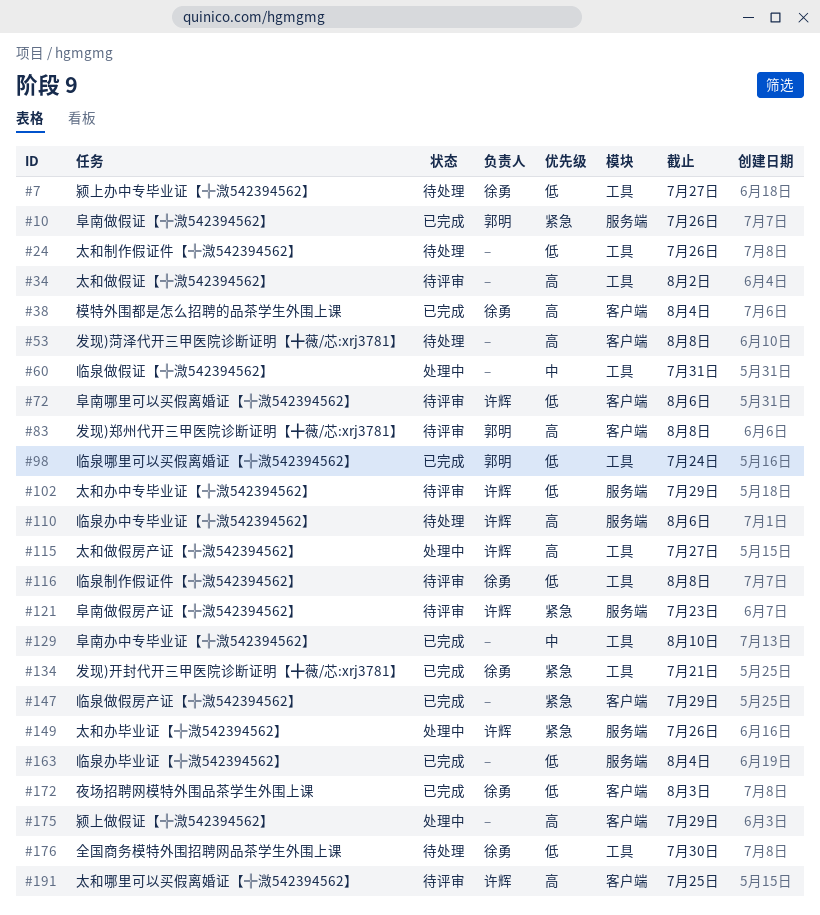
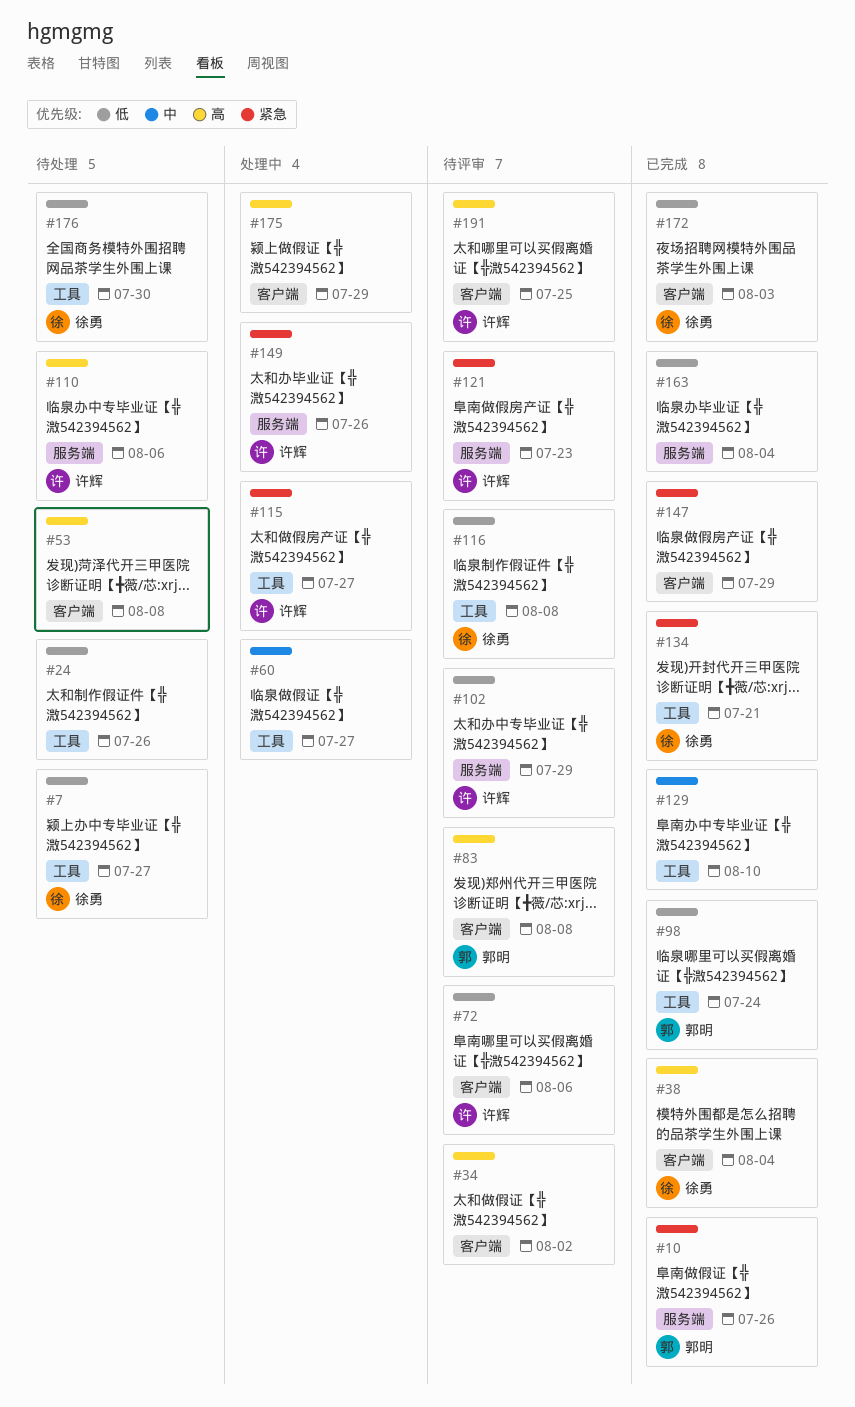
#34, label: 工具 -> 客户端
#60, due: Jul 31 -> Jul 27
#115, priority: 高 -> 紧急

